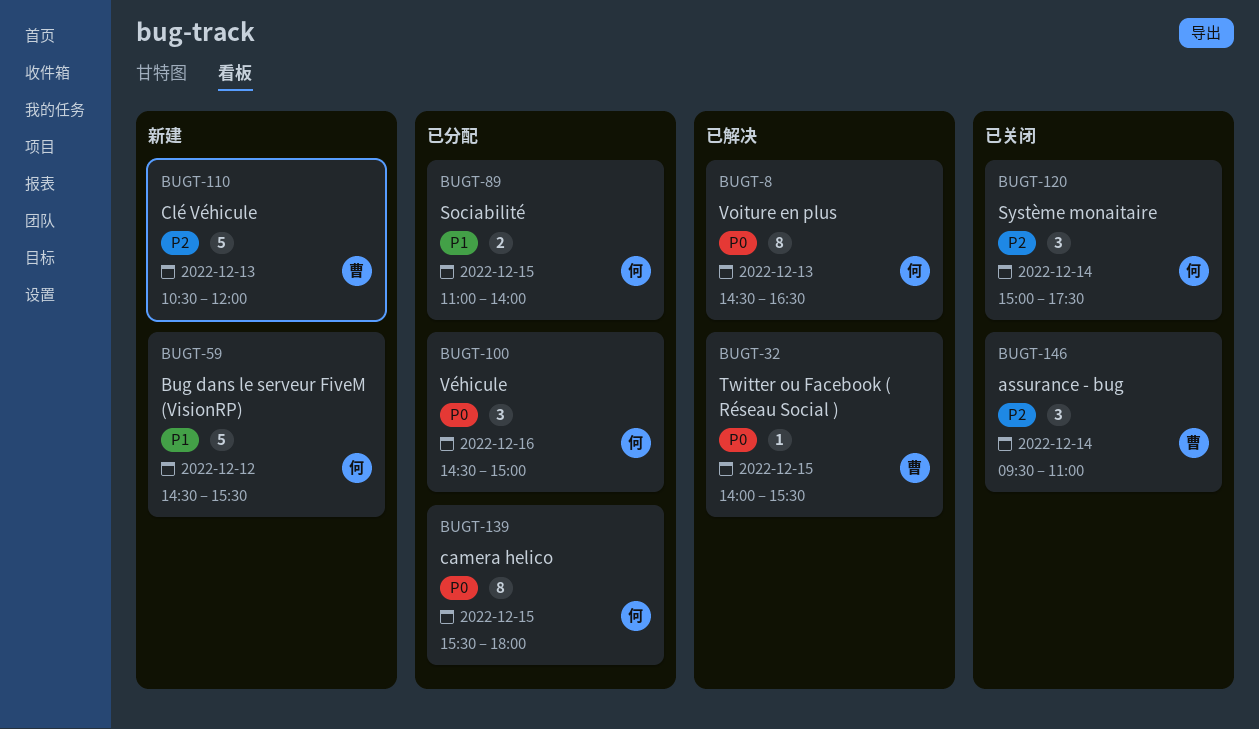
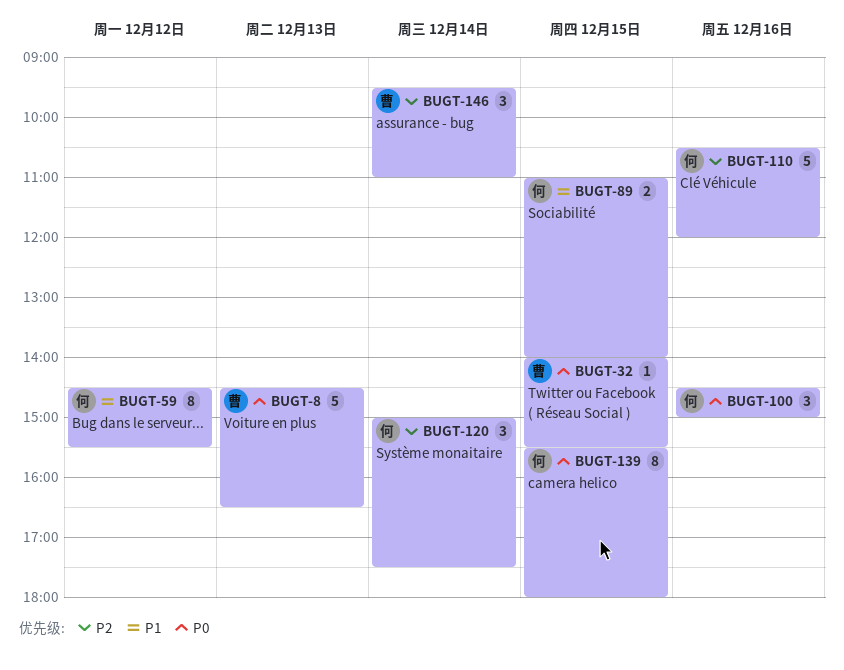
BUGT-8, owner: 何 -> 曹
BUGT-8, estimate: 8 -> 5
BUGT-59, estimate: 5 -> 8
BUGT-110, owner: 曹 -> 何
BUGT-110, day: Dec 13 -> Dec 16

